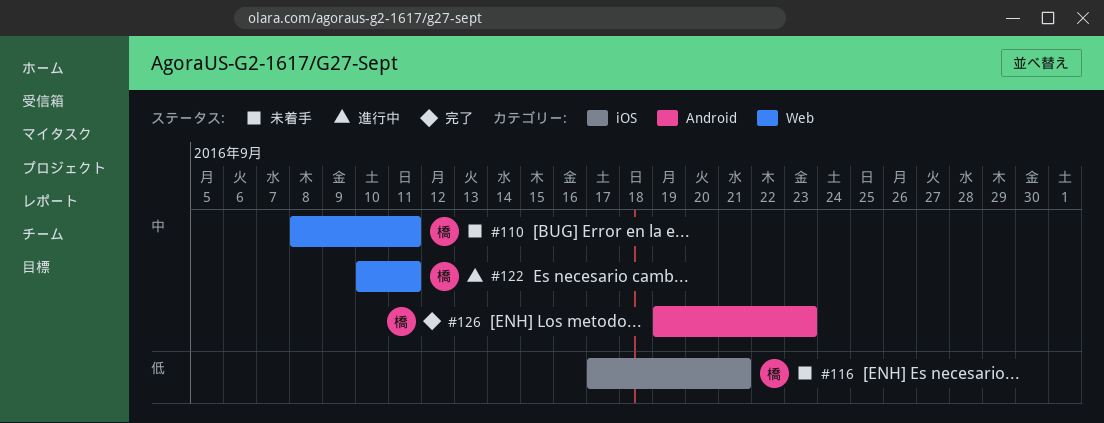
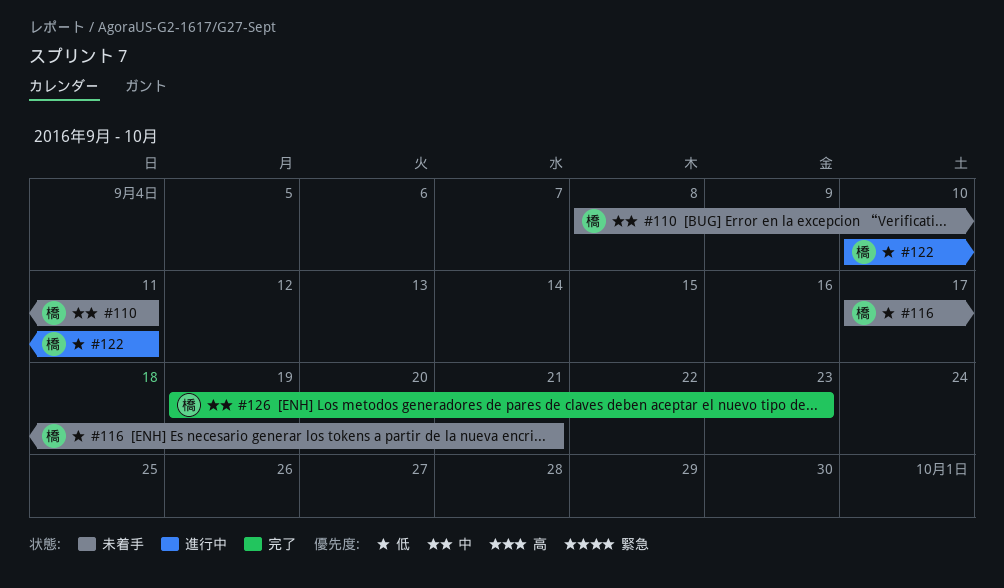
#122, priority: 中 -> 低

